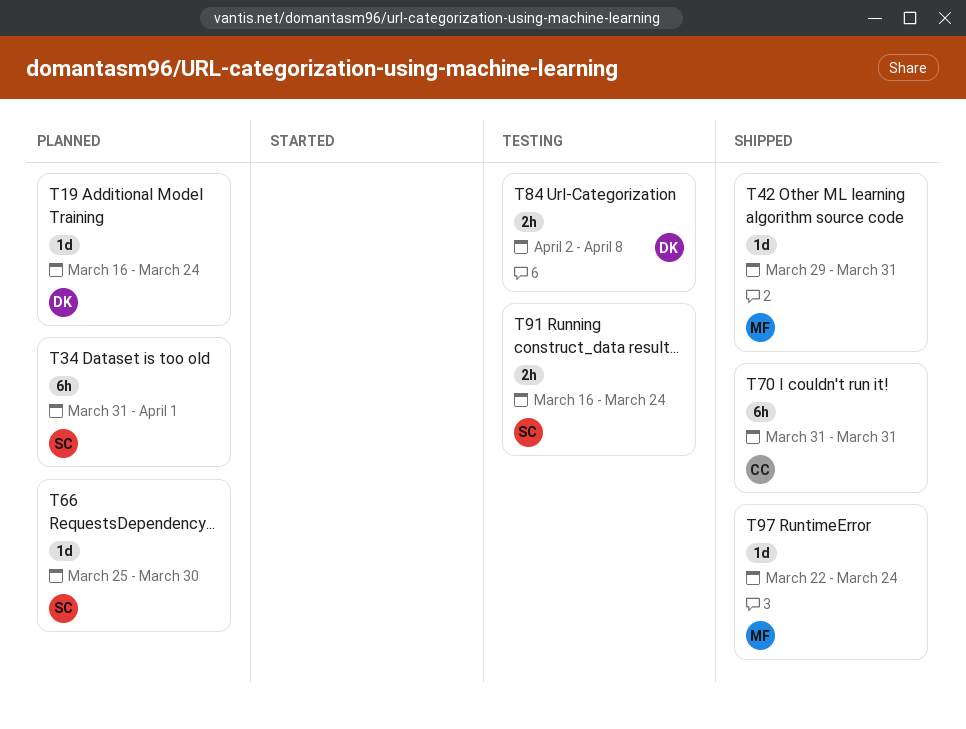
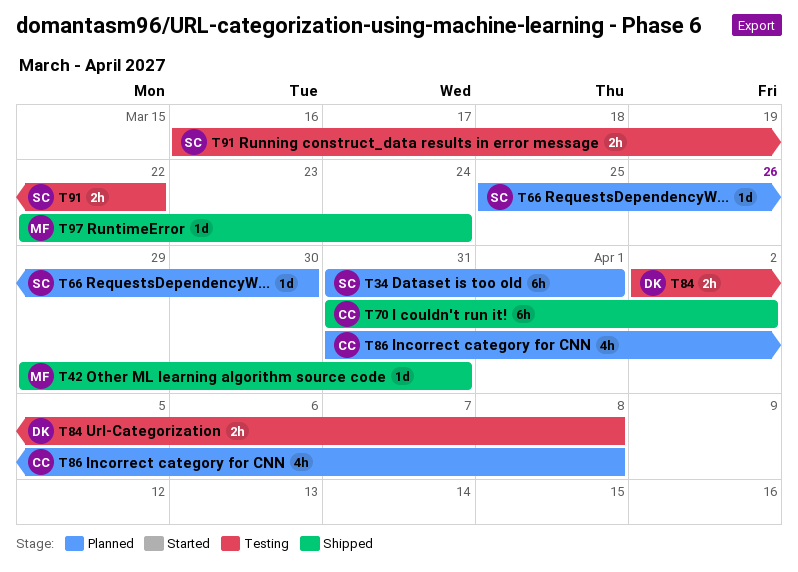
T19: present -> none
T70, due: Mar 31 -> Apr 2
T86: none -> present
T91, due: Mar 24 -> Mar 22

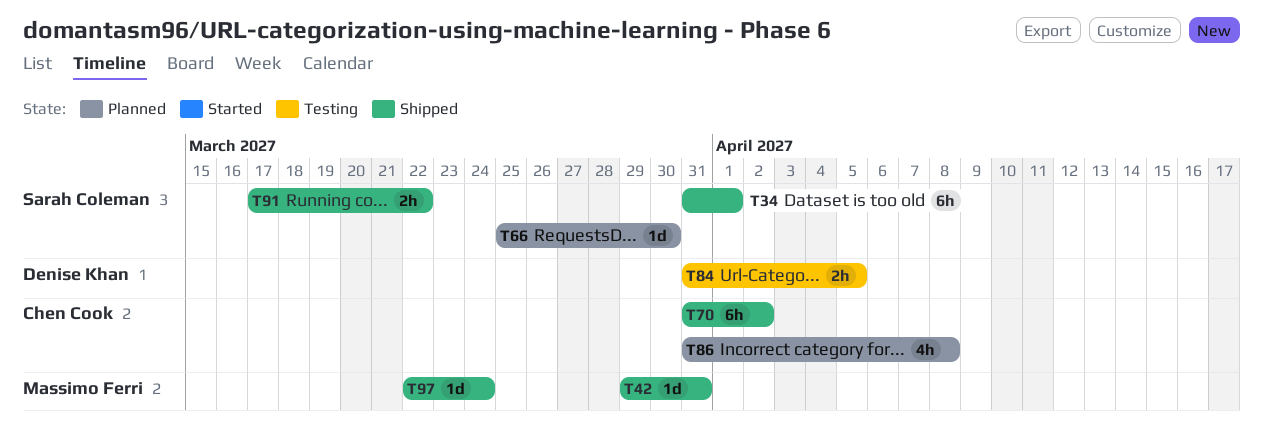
T34, status: Planned -> Shipped
T84, start: Apr 2 -> Mar 31
T84, due: Apr 8 -> Apr 5
T91, status: Testing -> Shipped
T91, start: Mar 16 -> Mar 17

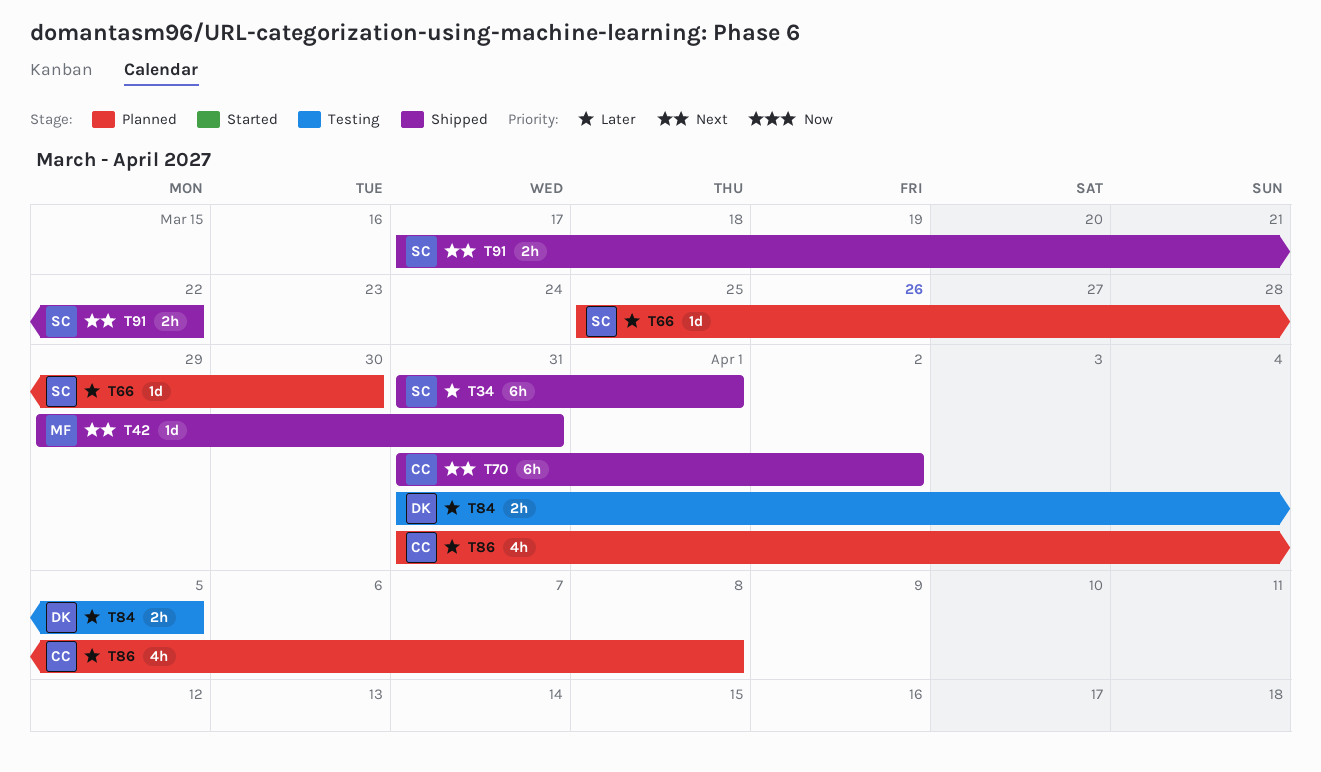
T97: present -> none

